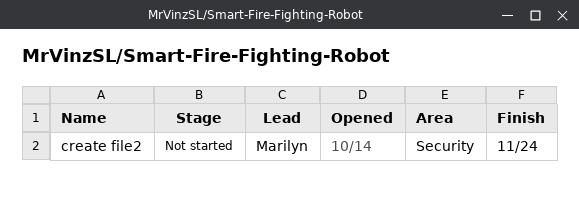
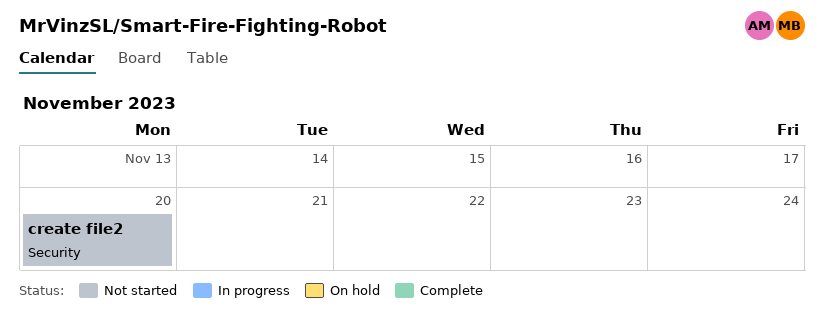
create file2, due: Nov 24 -> Nov 20

